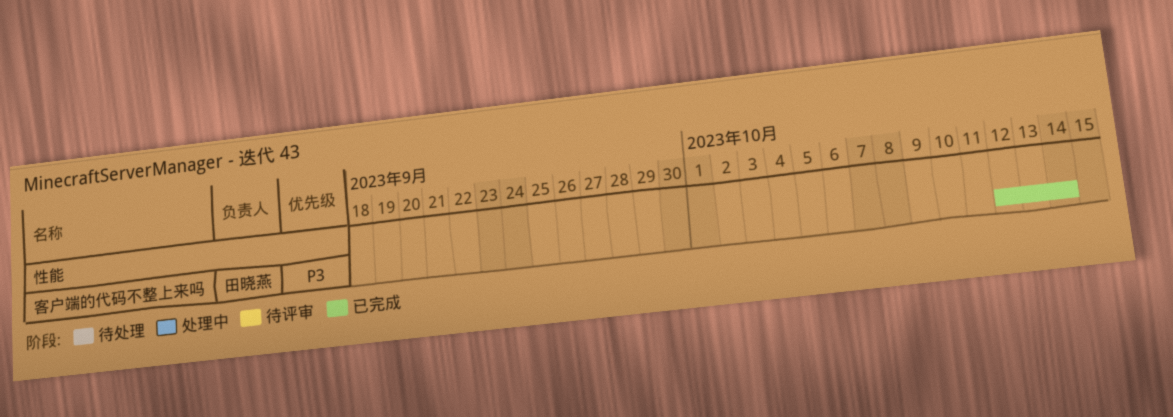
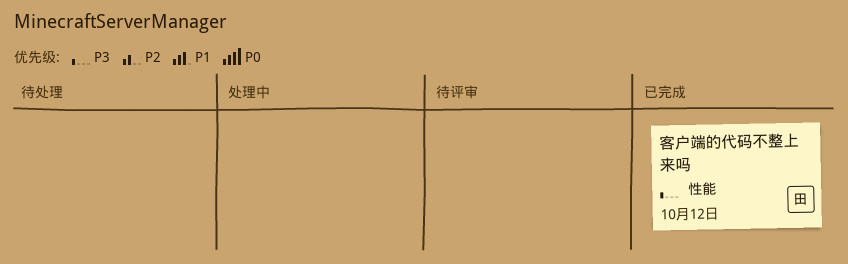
客户端的代码不整上来吗, due: Oct 14 -> Oct 12

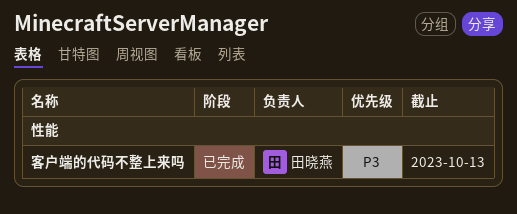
客户端的代码不整上来吗, due: Oct 12 -> Oct 13

